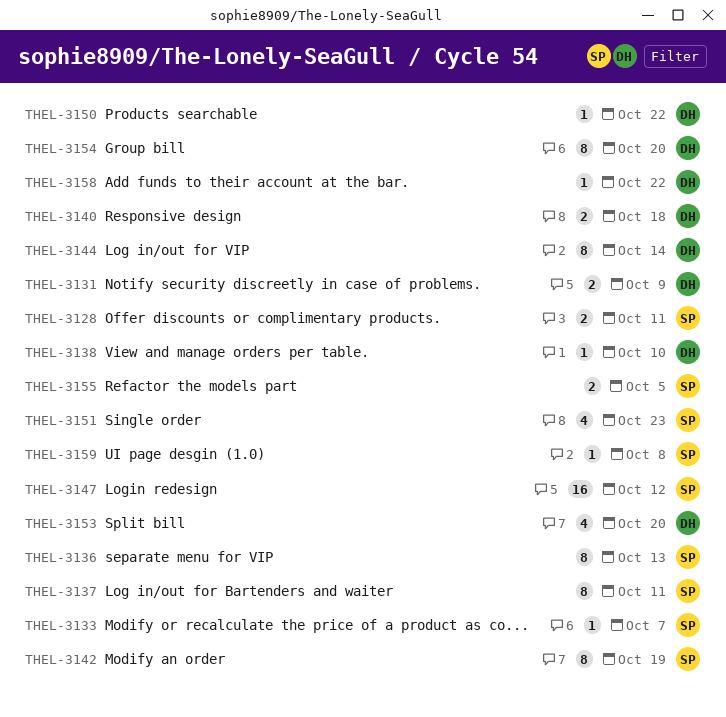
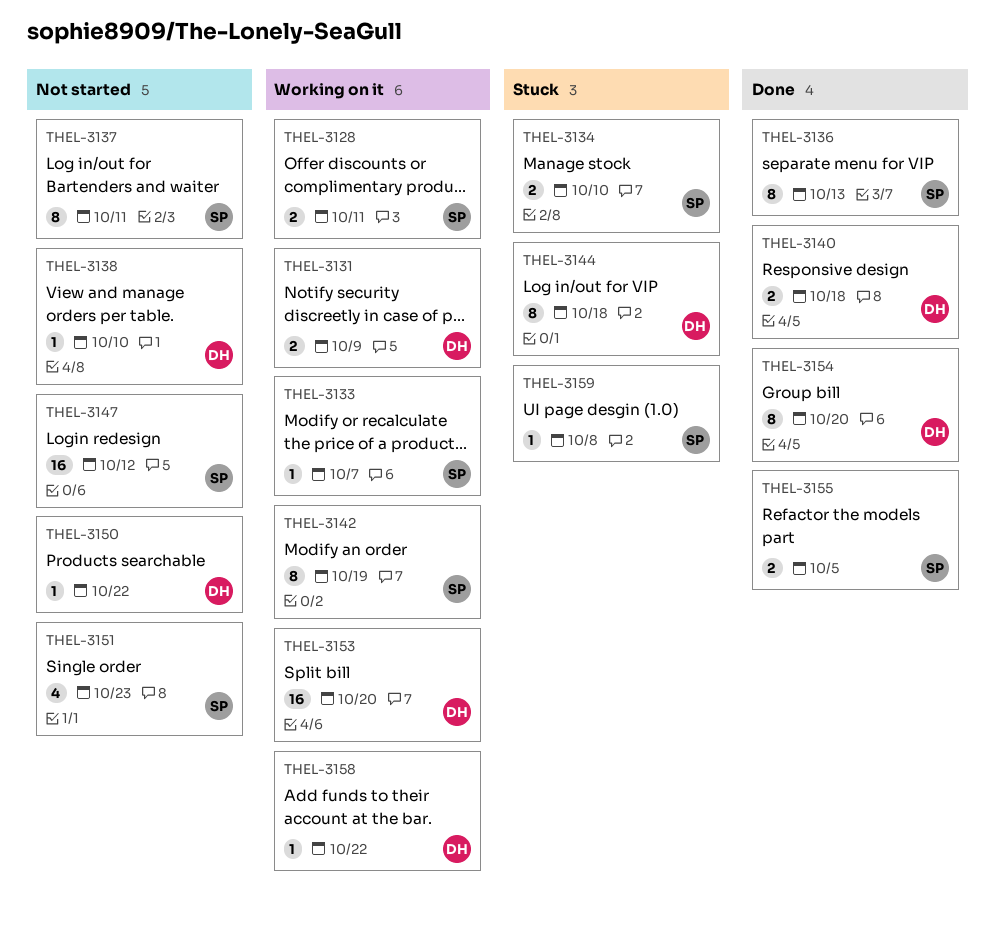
THEL-3134: none -> present
THEL-3144, due: Oct 14 -> Oct 18
THEL-3153, estimate: 4 -> 16

